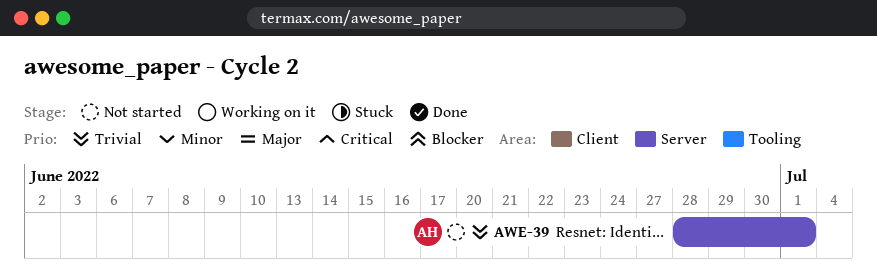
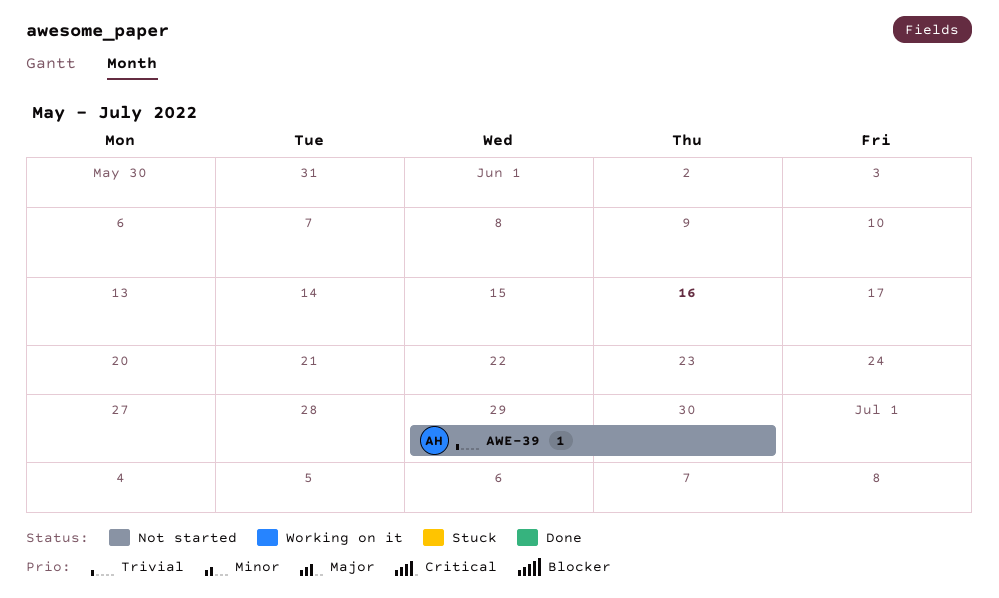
AWE-39, start: Jun 28 -> Jun 29
AWE-39, due: Jul 1 -> Jun 30

